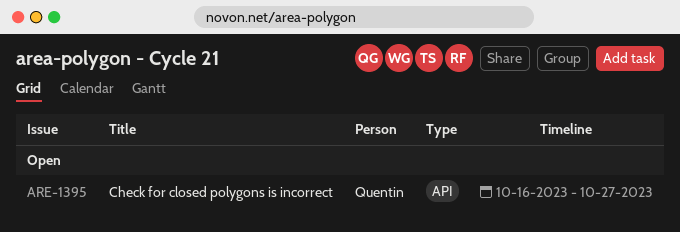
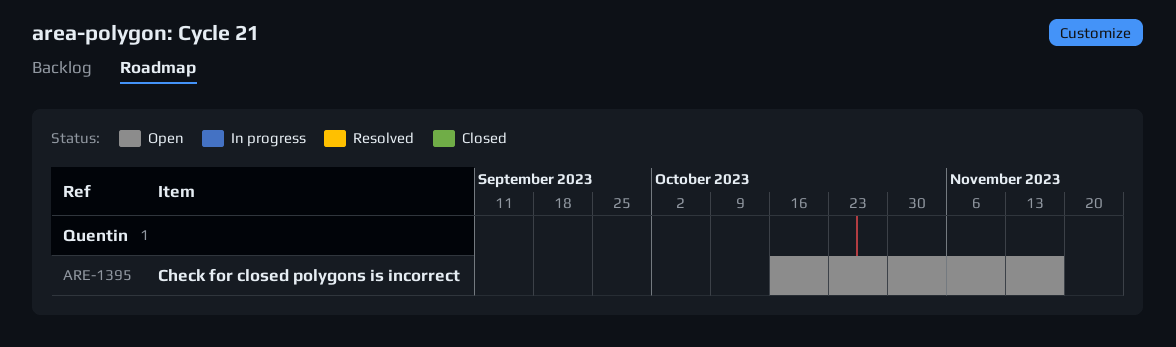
ARE-1395, due: Oct 27 -> Nov 17

